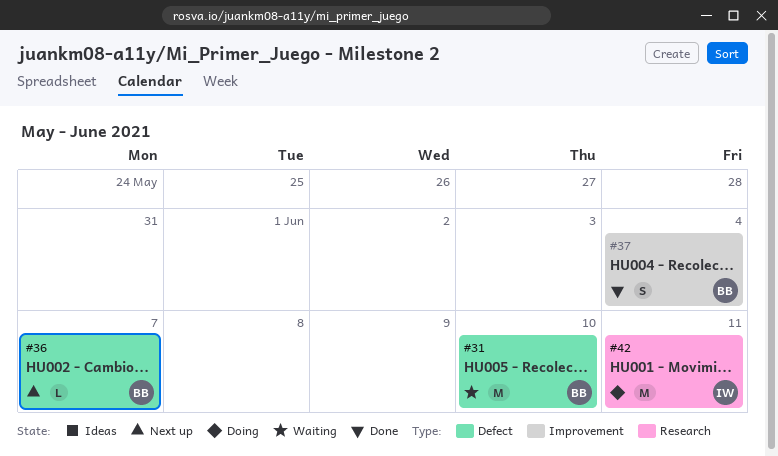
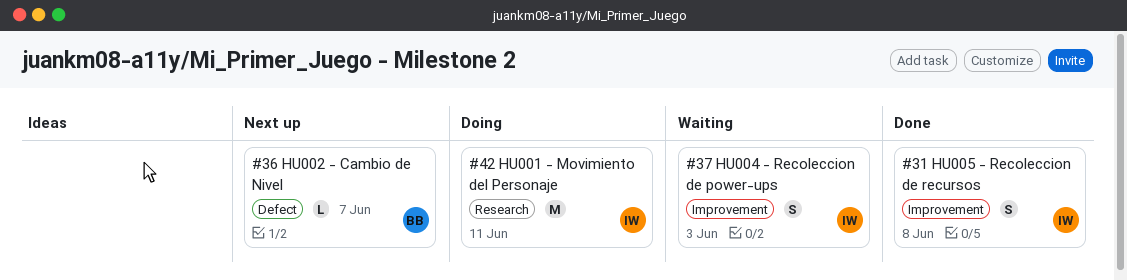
#31, status: Waiting -> Done
#31, owner: BB -> IW
#31, label: Defect -> Improvement
#31, estimate: M -> S
#31, due: Jun 10 -> Jun 8
#37, status: Done -> Waiting
#37, owner: BB -> IW
#37, due: Jun 4 -> Jun 3

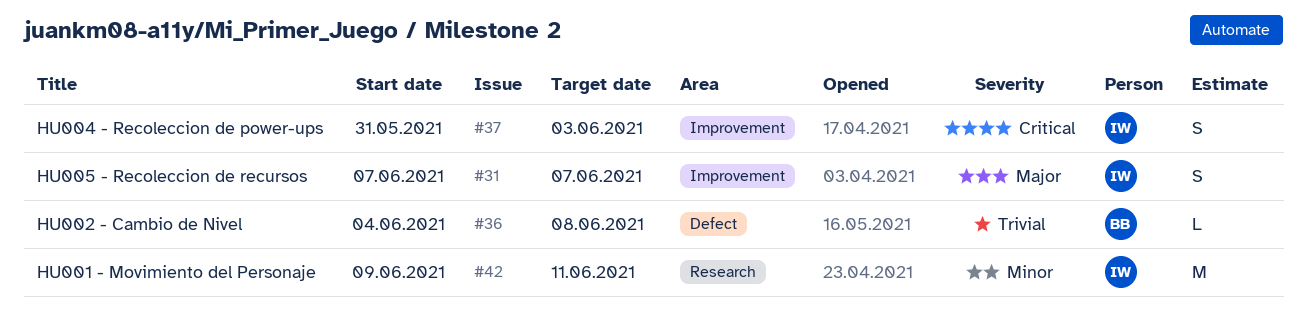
#31, due: Jun 8 -> Jun 7
#36, due: Jun 7 -> Jun 8

